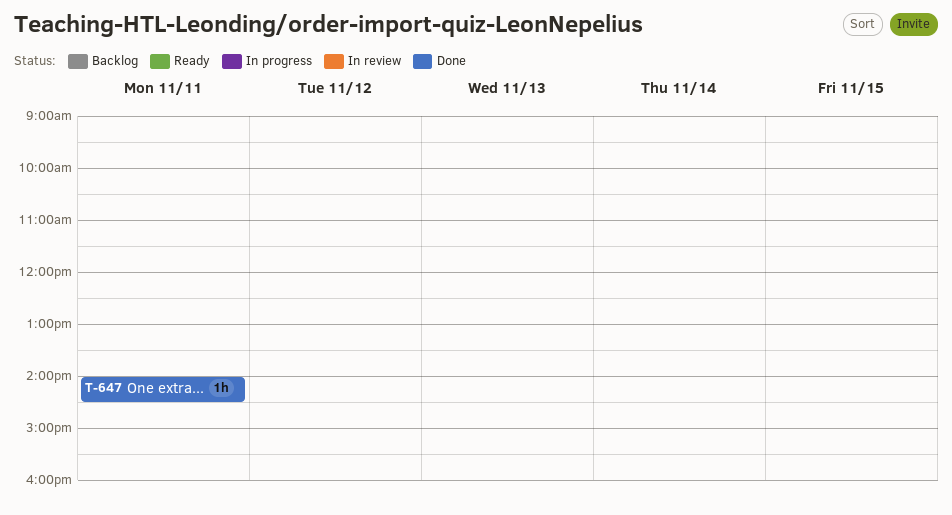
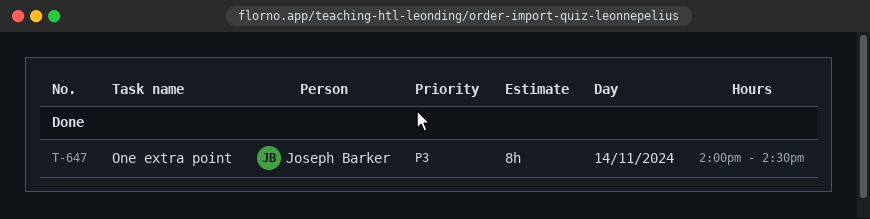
T-647, estimate: 1h -> 8h
T-647, day: Nov 11 -> Nov 14

